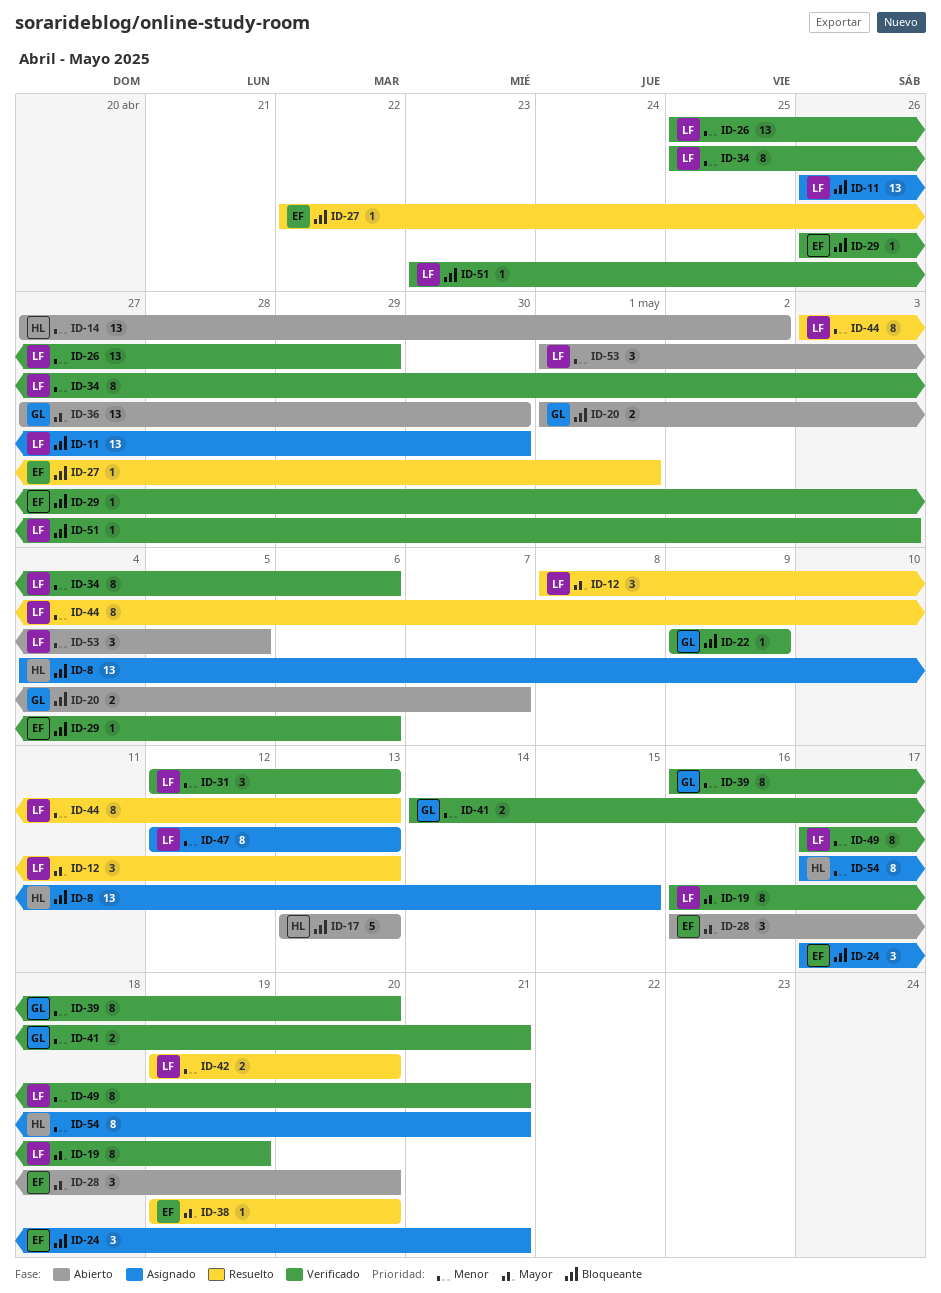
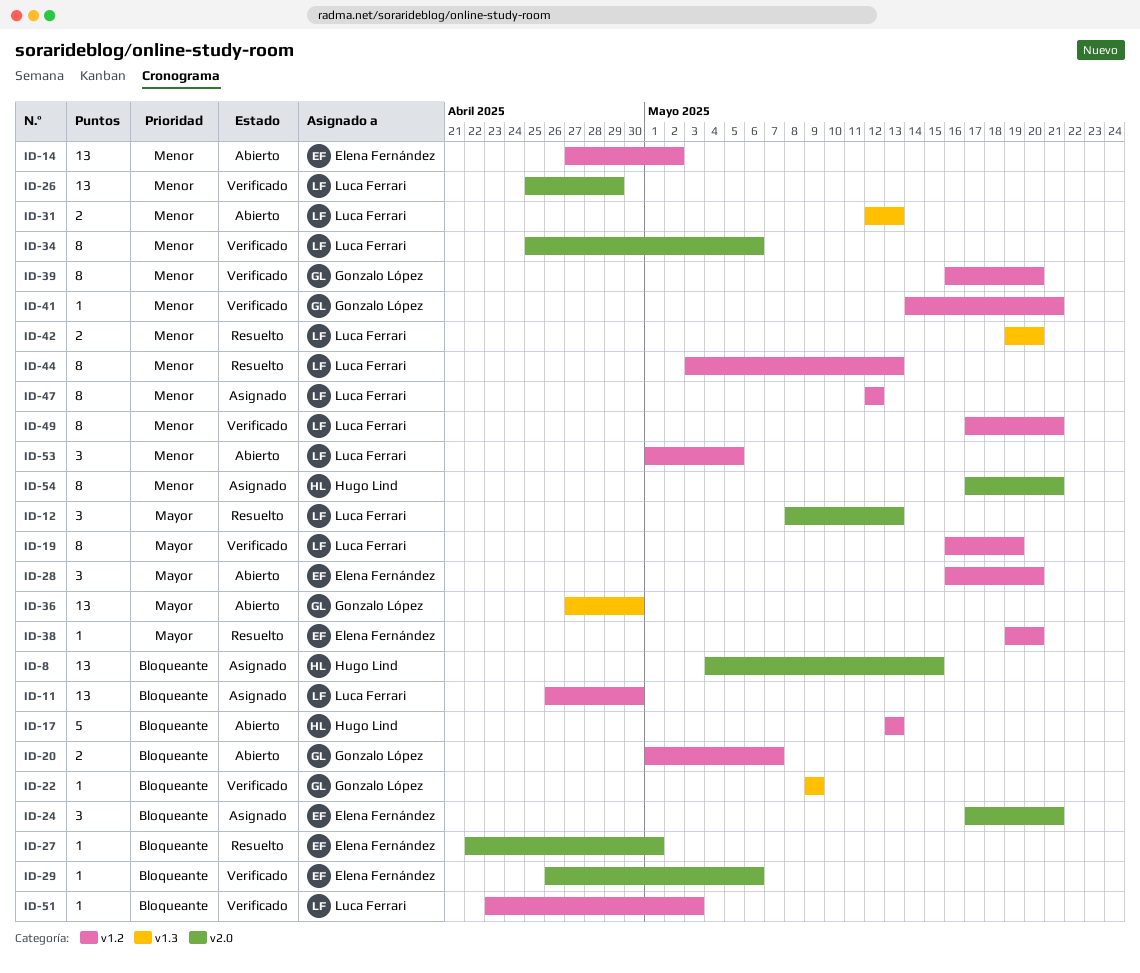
ID-14, owner: Hugo Lind -> Elena Fernández
ID-31, status: Verificado -> Abierto
ID-31, estimate: 3 -> 2
ID-41, estimate: 2 -> 1
ID-47, due: May 13 -> May 12

